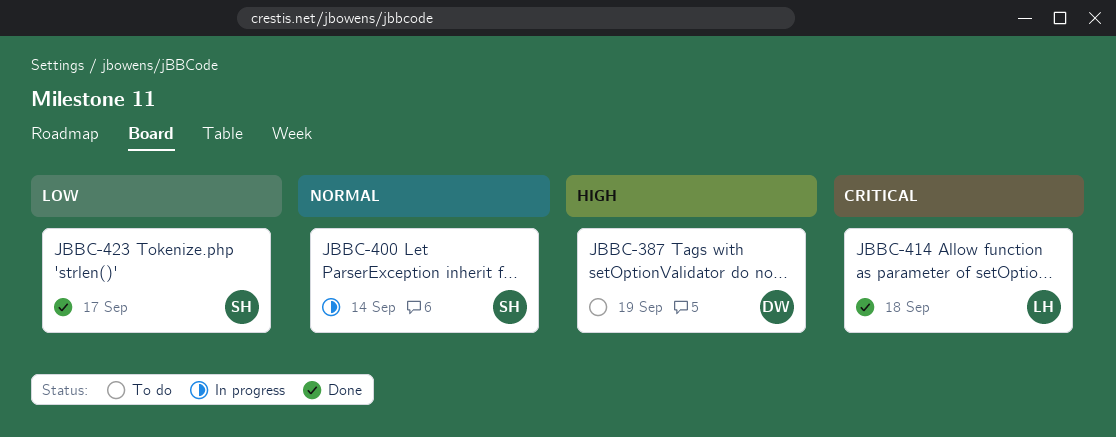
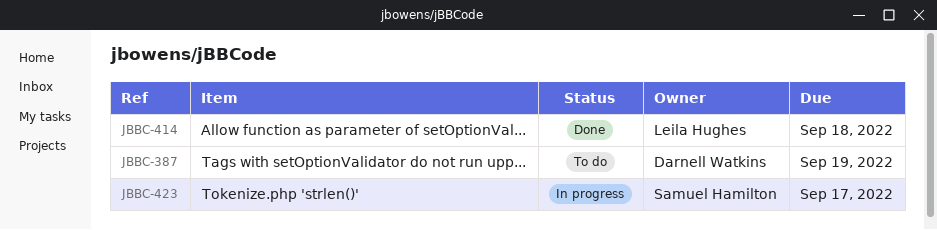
JBBC-400: present -> none
JBBC-423, status: Done -> In progress

